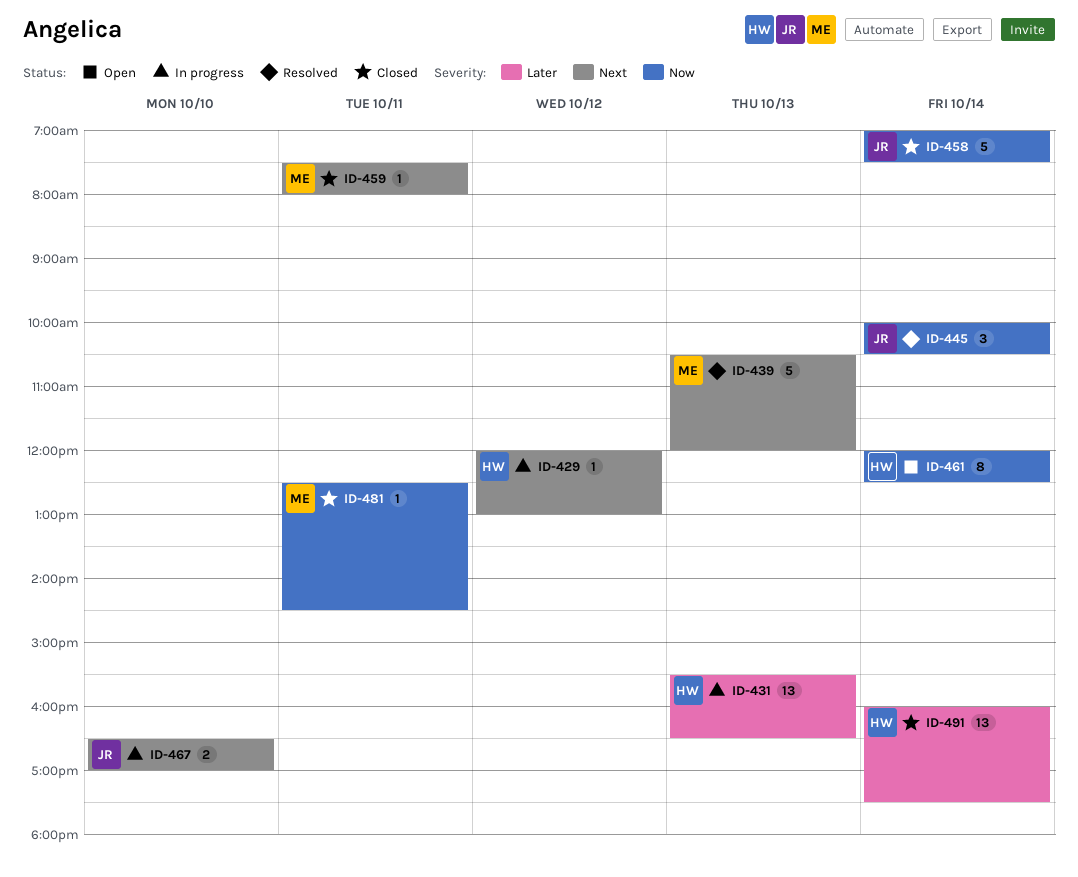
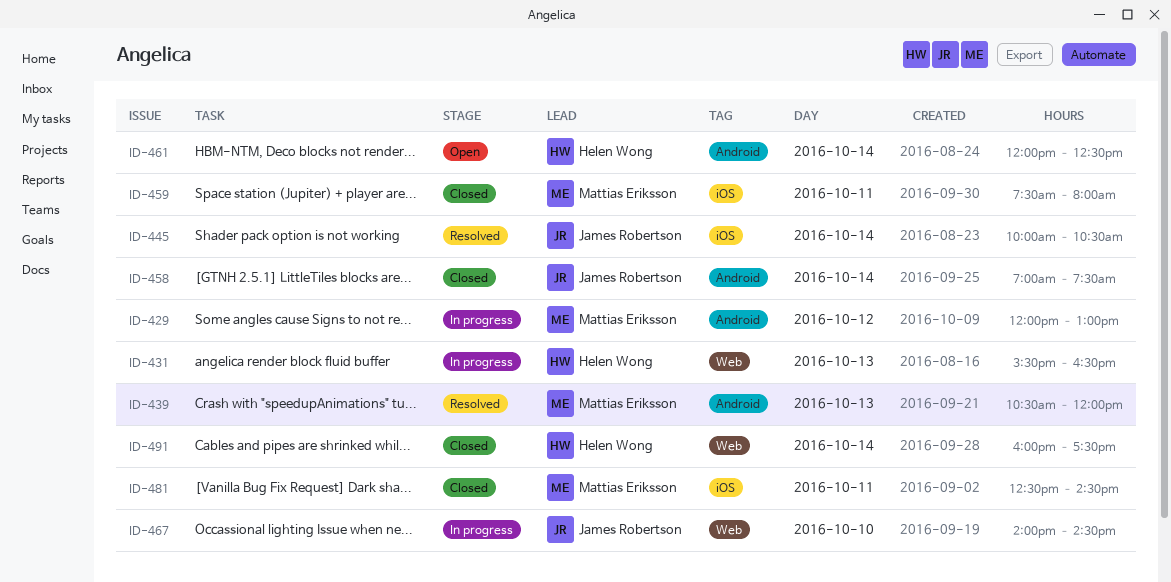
ID-429, owner: Helen Wong -> Mattias Eriksson
ID-467, begins: 16:30 -> 14:00
ID-467, ends: 17:00 -> 14:30

